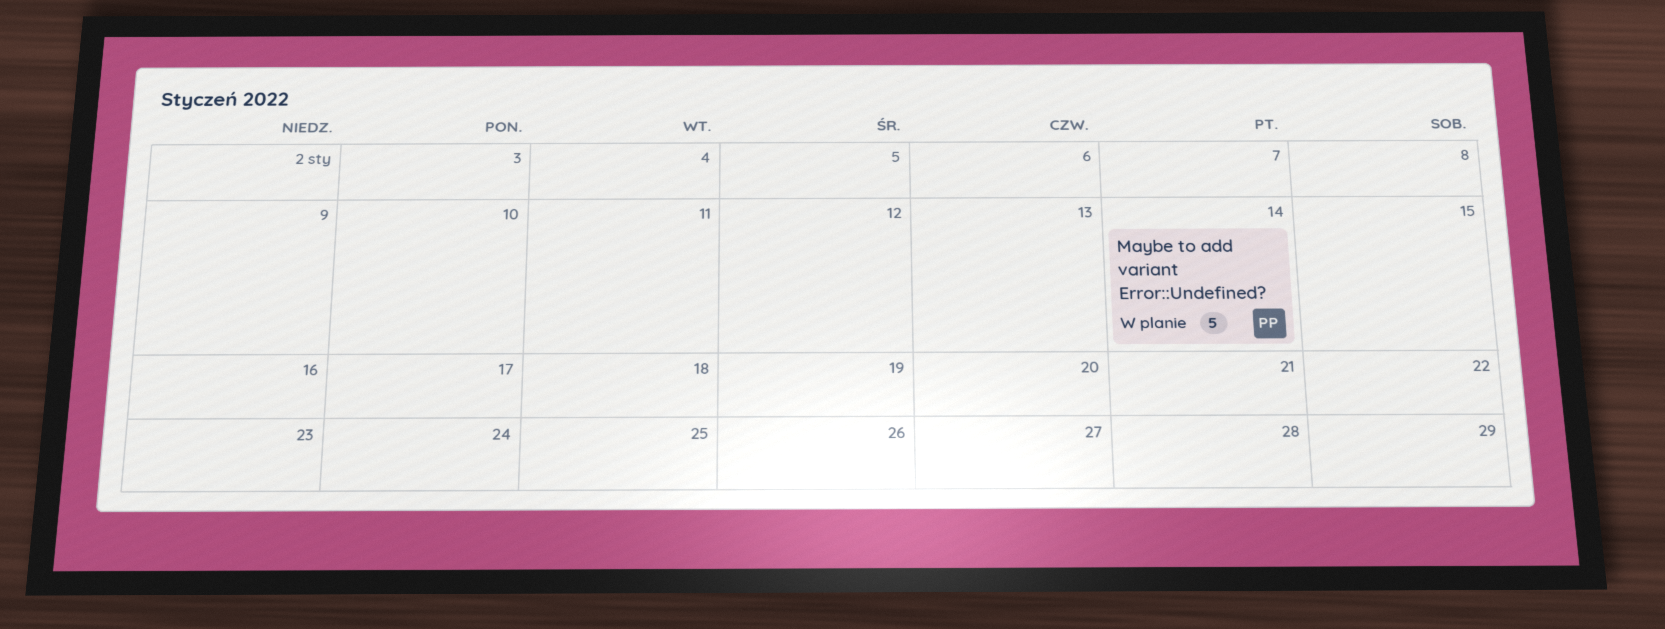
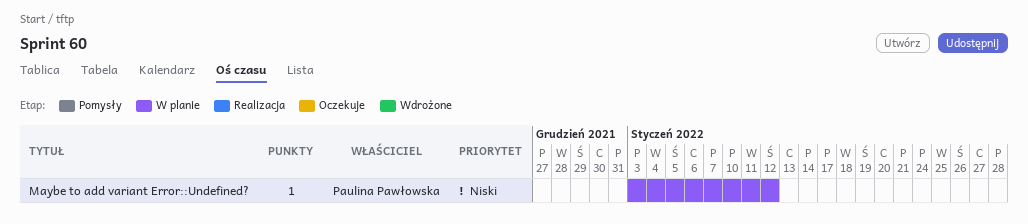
Maybe to add variant Error::Undefined?, estimate: 5 -> 1
Maybe to add variant Error::Undefined?, due: Jan 14 -> Jan 12

